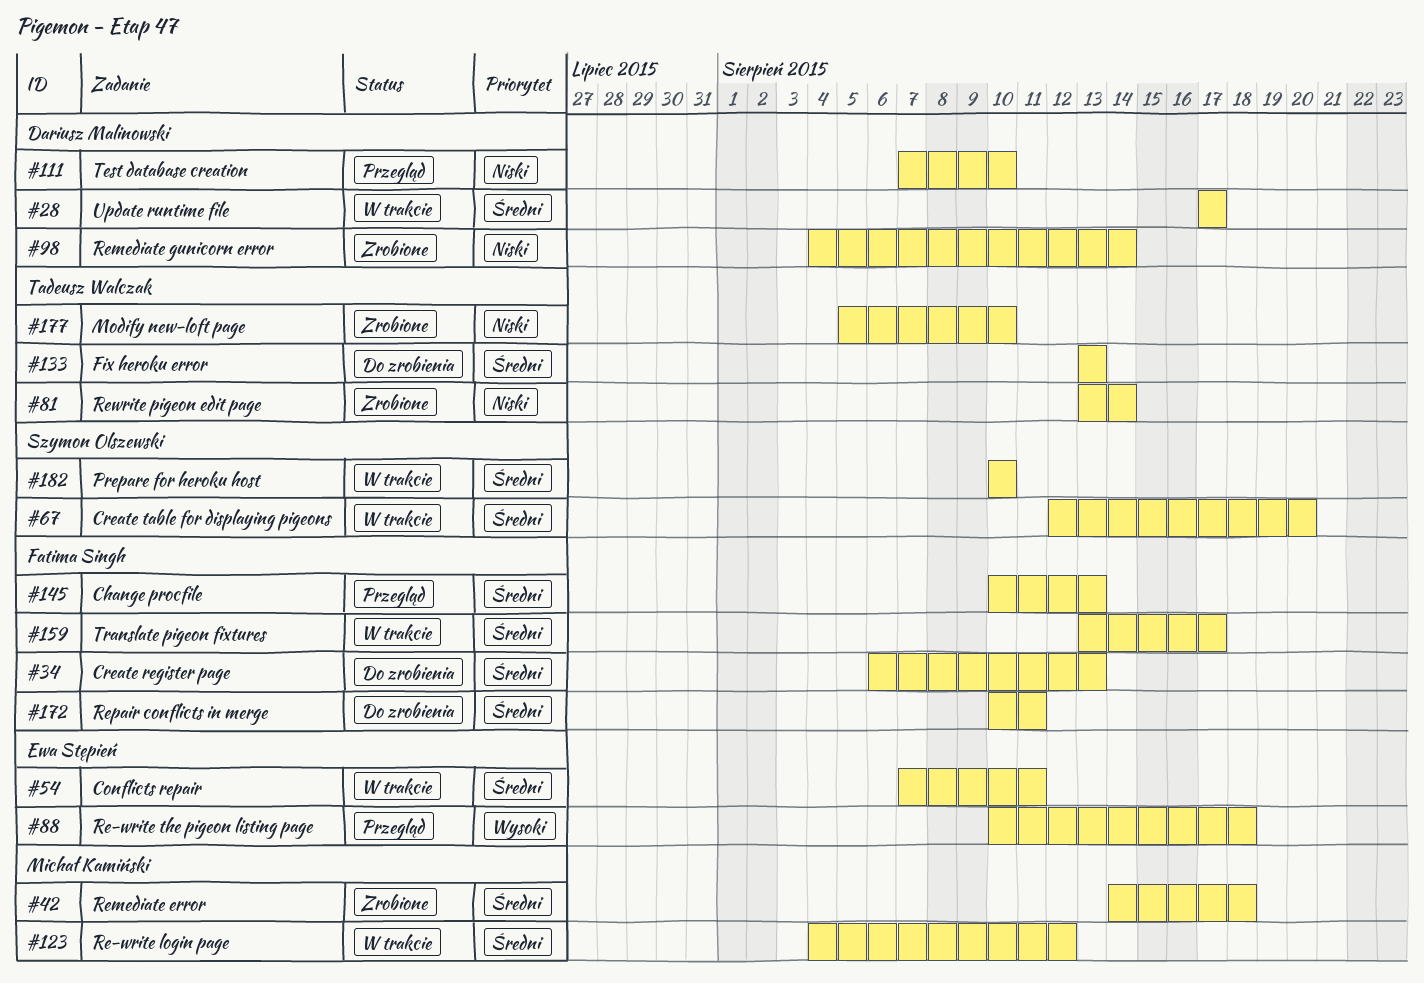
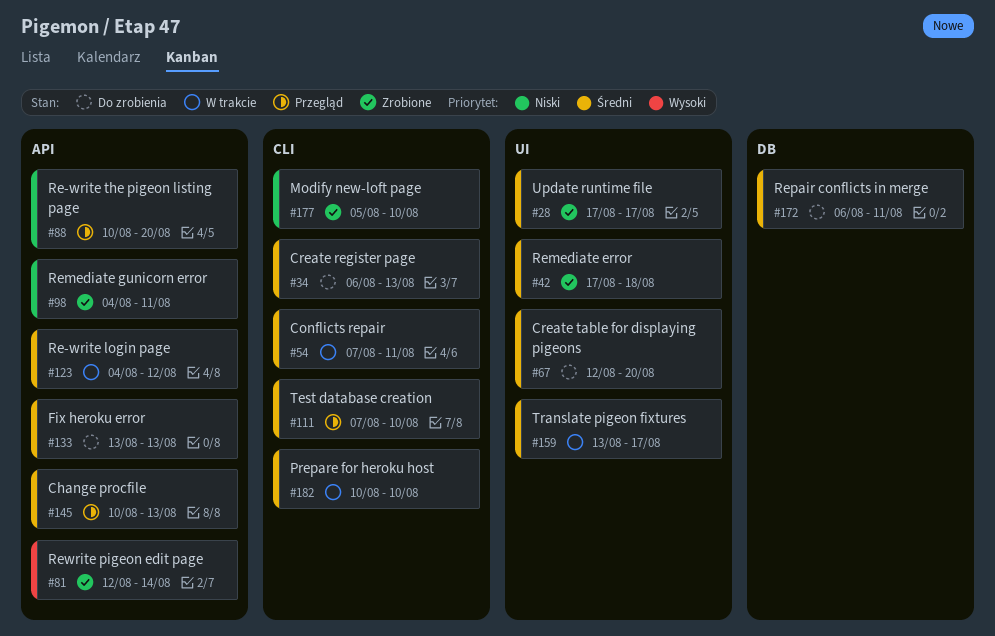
#28, status: W trakcie -> Zrobione
#42, start: Aug 14 -> Aug 17
#67, status: W trakcie -> Do zrobienia
#81, priority: Niski -> Wysoki
#81, start: Aug 13 -> Aug 12
#88, priority: Wysoki -> Niski
#88, due: Aug 18 -> Aug 20
#98, due: Aug 14 -> Aug 11
#111, priority: Niski -> Średni
#172, start: Aug 10 -> Aug 6

